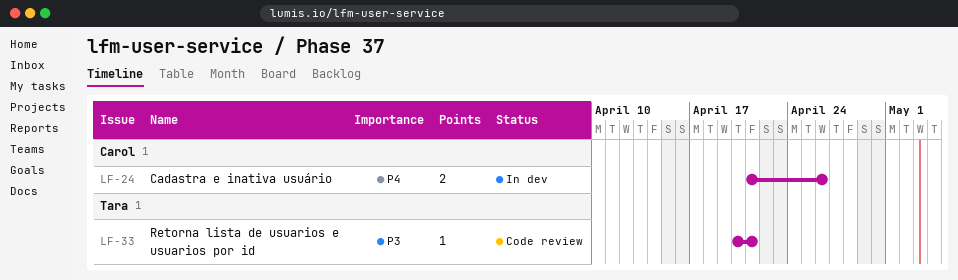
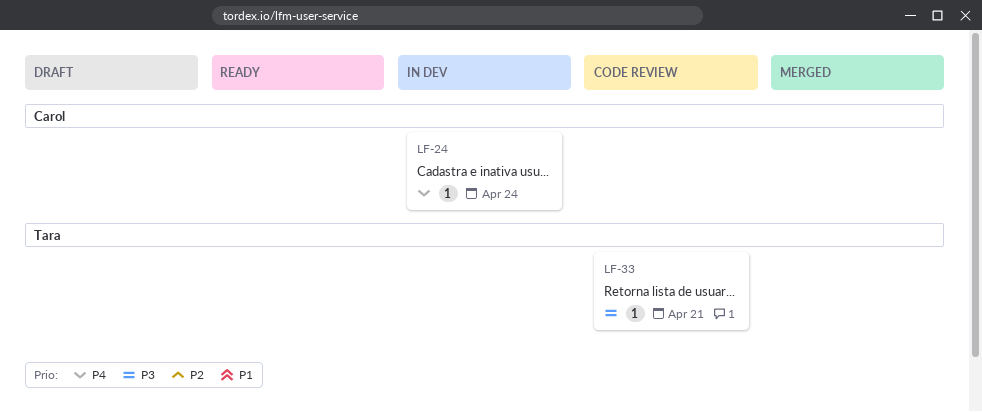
LF-24, estimate: 2 -> 1
LF-24, due: Apr 26 -> Apr 24

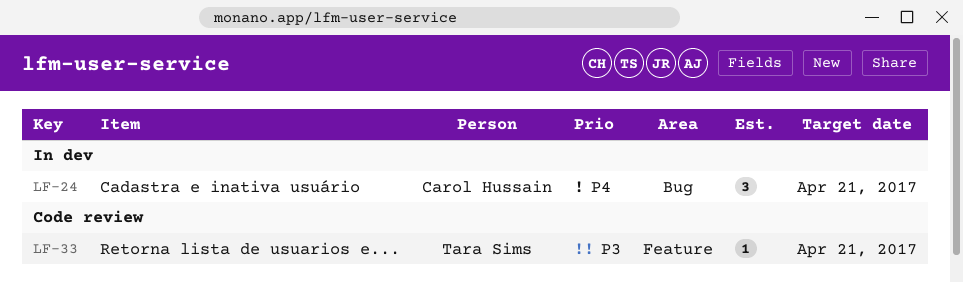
LF-24, estimate: 1 -> 3
LF-24, due: Apr 24 -> Apr 21

